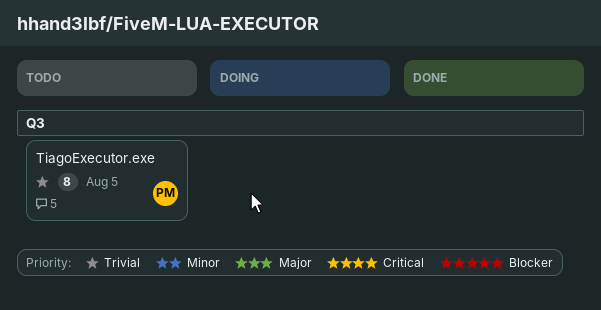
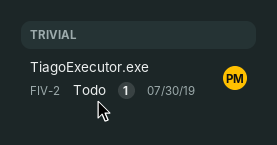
TiagoExecutor.exe, estimate: 8 -> 1
TiagoExecutor.exe, due: Aug 5 -> Jul 30

